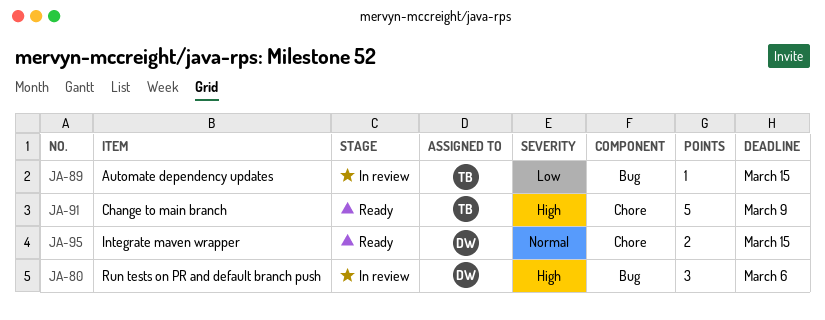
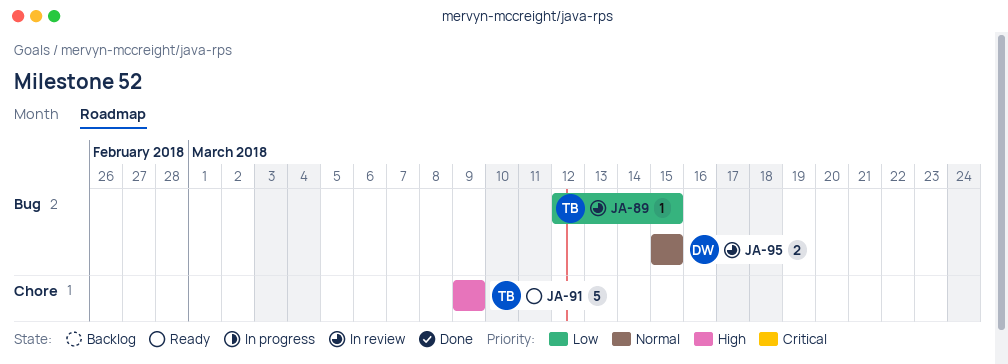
JA-80: present -> none
JA-95, status: Ready -> In review
JA-95, label: Chore -> Bug

